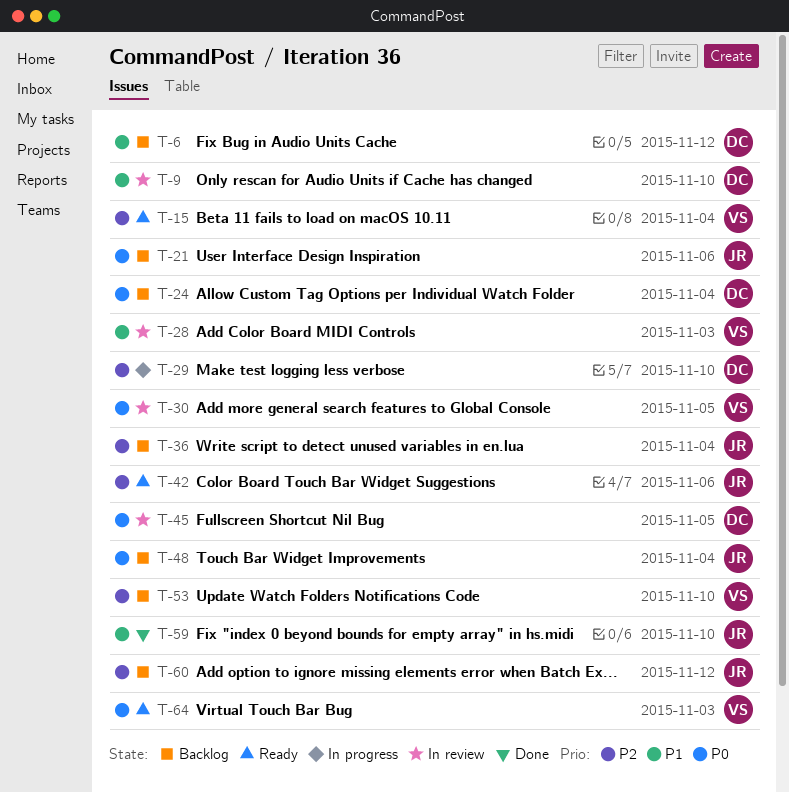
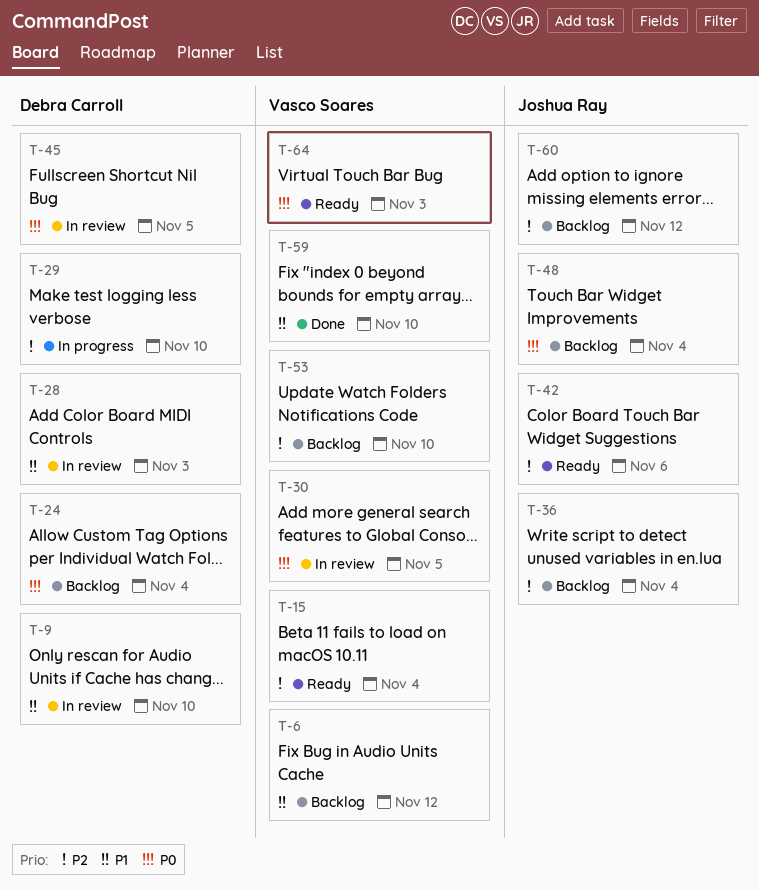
T-6, owner: Debra Carroll -> Vasco Soares
T-21: present -> none
T-28, owner: Vasco Soares -> Debra Carroll
T-59, owner: Joshua Ray -> Vasco Soares

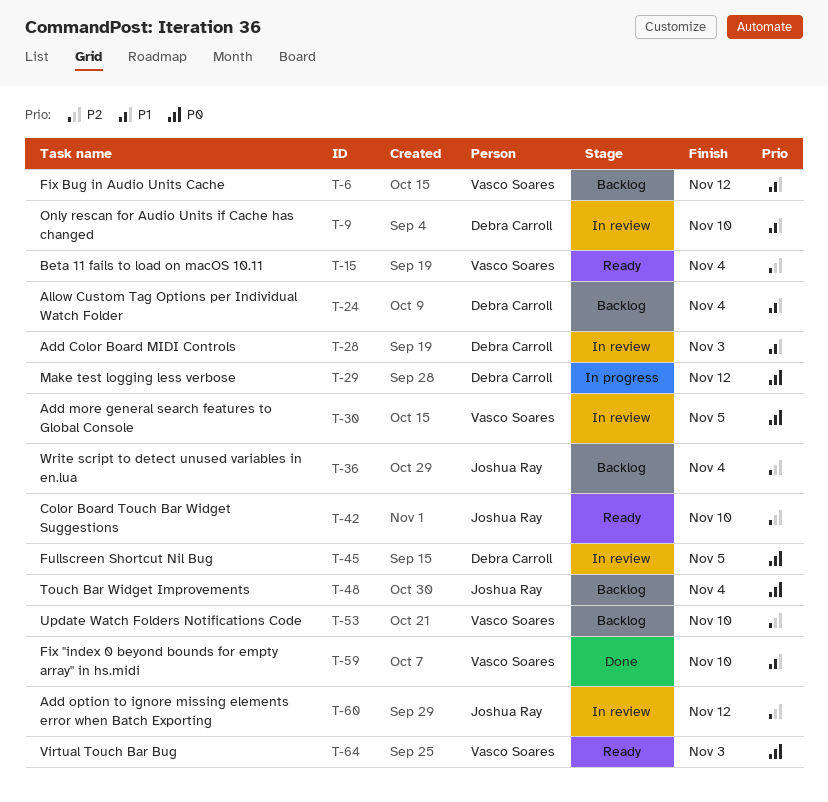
T-24, priority: P0 -> P1
T-29, priority: P2 -> P0
T-29, due: Nov 10 -> Nov 12
T-42, due: Nov 6 -> Nov 10
T-60, status: Backlog -> In review

